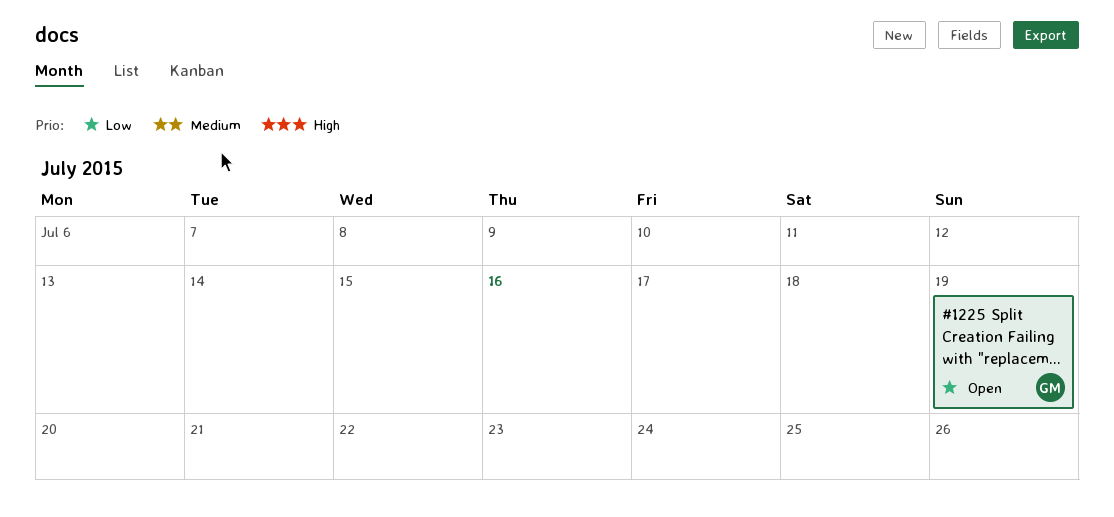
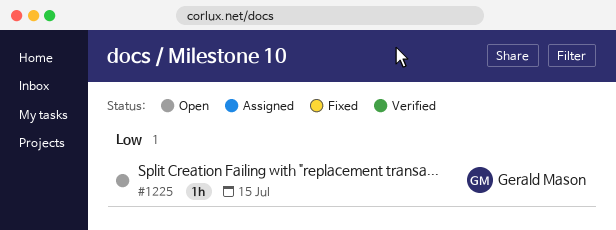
#1225, due: Jul 19 -> Jul 15

